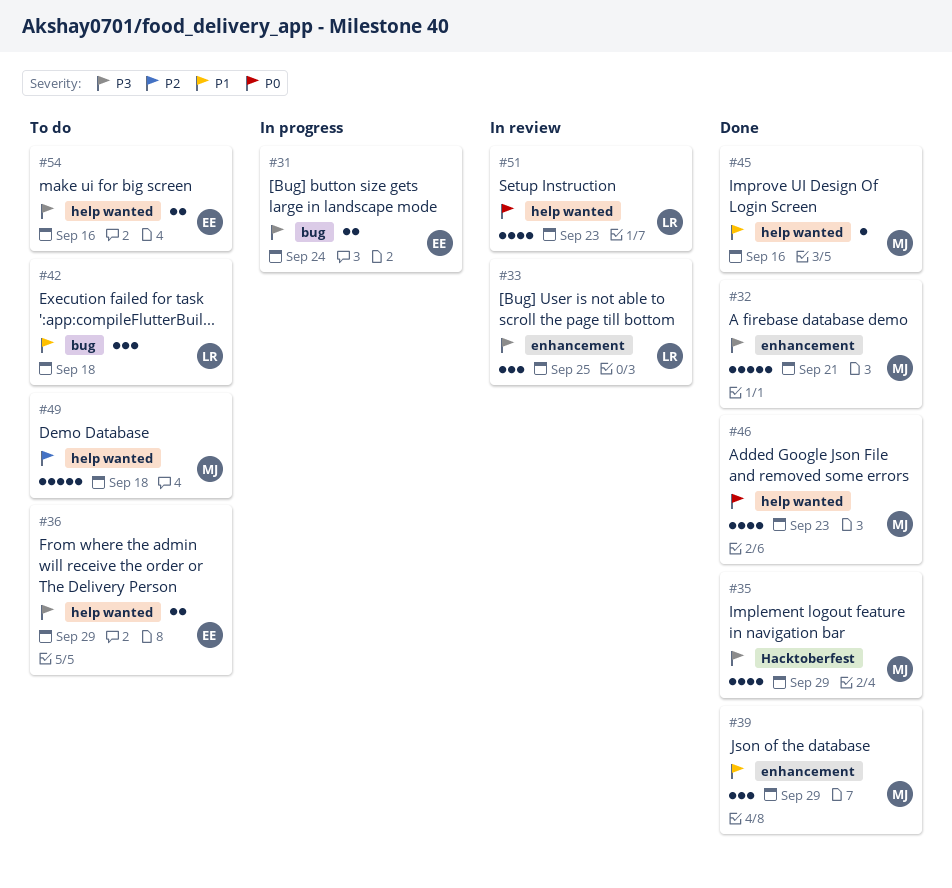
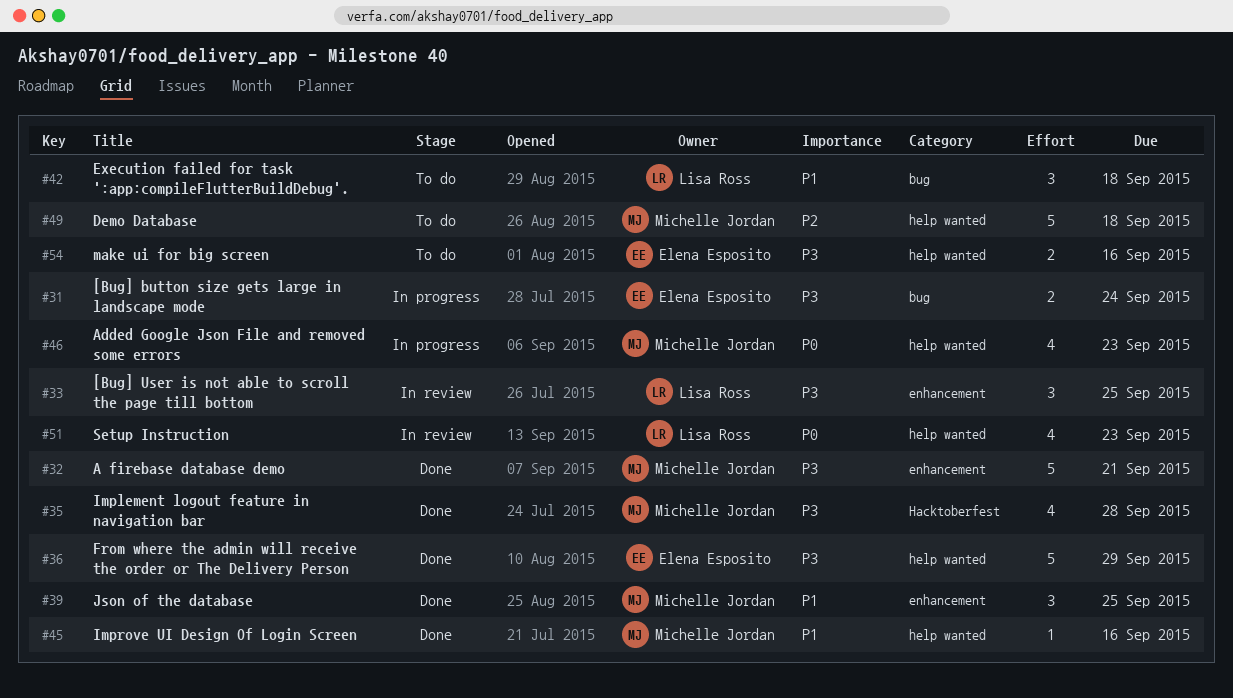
#35, due: Sep 29 -> Sep 28
#36, status: To do -> Done
#36, estimate: 2 -> 5
#39, due: Sep 29 -> Sep 25
#46, status: Done -> In progress

